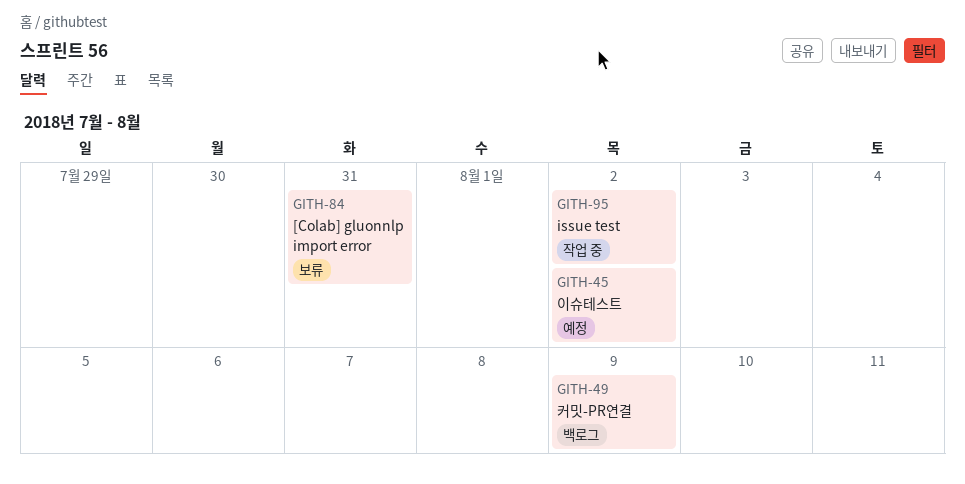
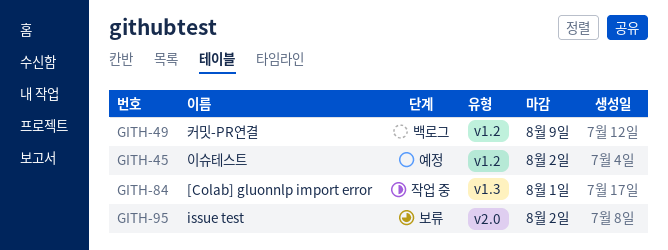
GITH-84, status: 보류 -> 작업 중
GITH-84, due: Jul 31 -> Aug 1
GITH-95, status: 작업 중 -> 보류

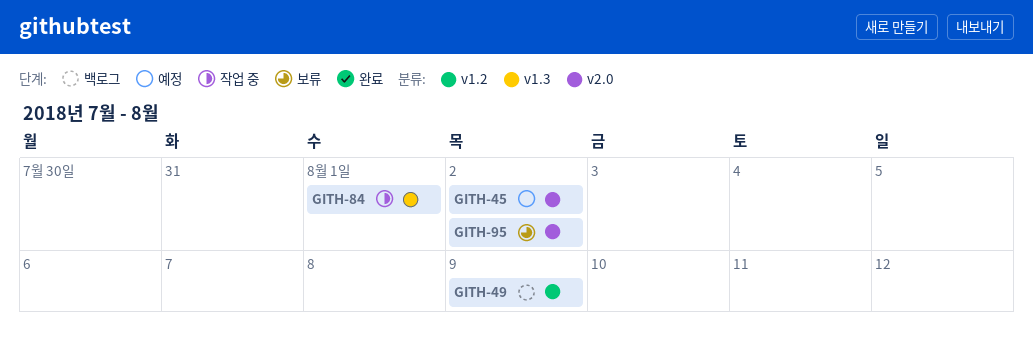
GITH-45, label: v1.2 -> v2.0

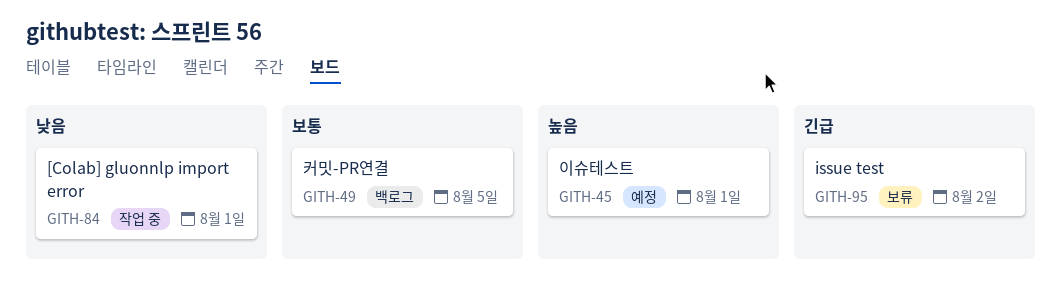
GITH-45, due: Aug 2 -> Aug 1
GITH-49, due: Aug 9 -> Aug 5

